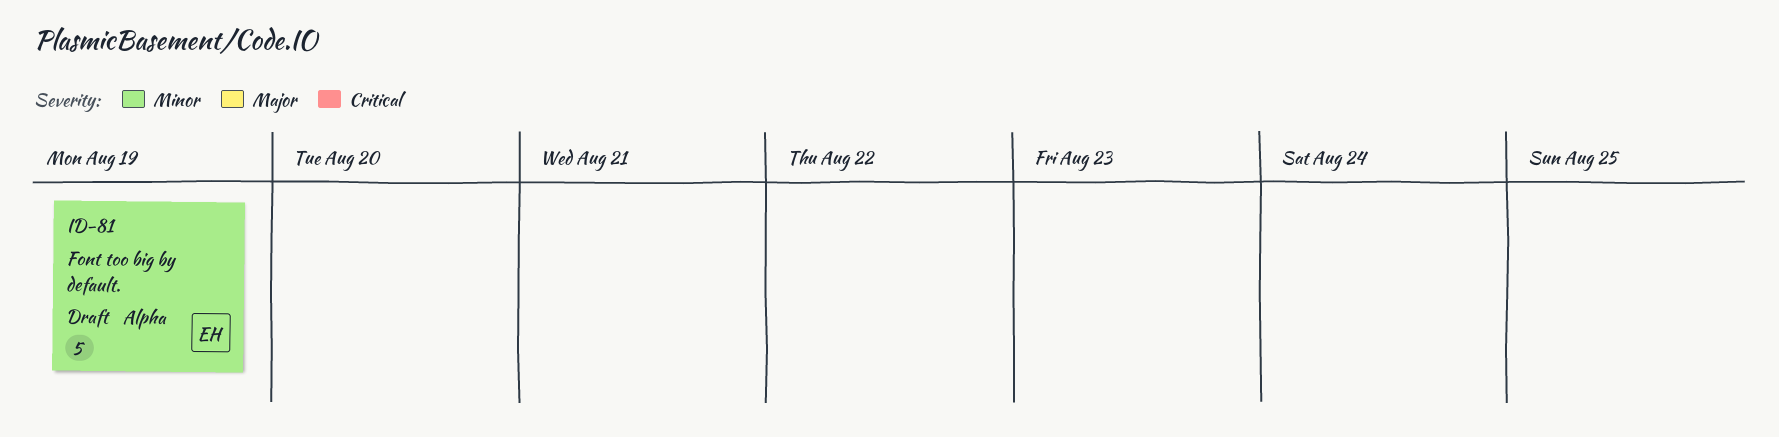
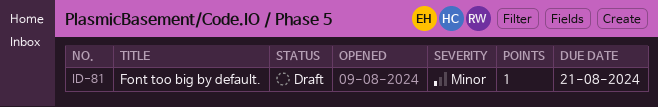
ID-81, estimate: 5 -> 1
ID-81, due: Aug 19 -> Aug 21

